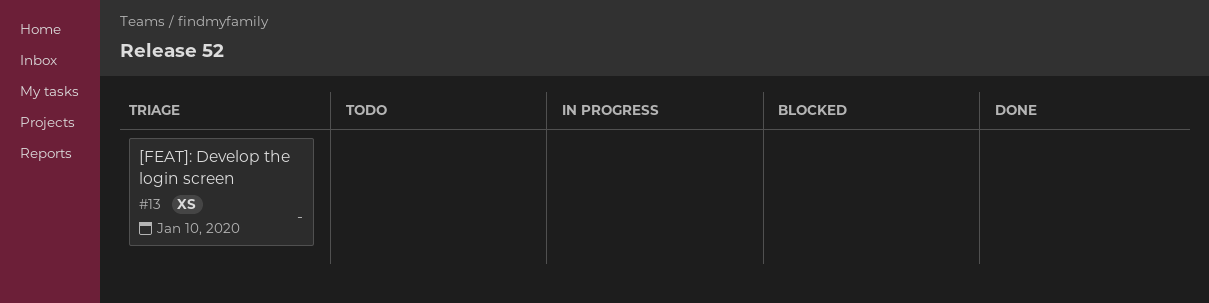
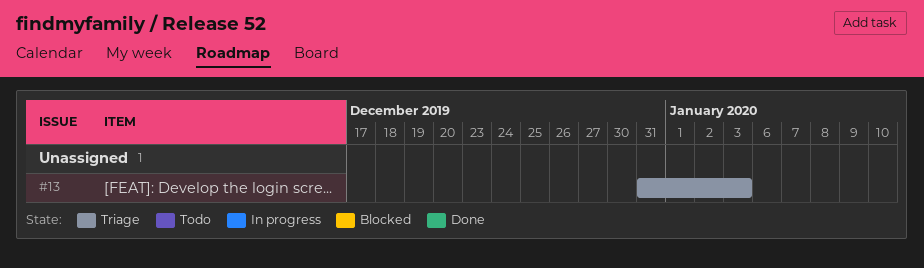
#13, due: Jan 10 -> Jan 3

